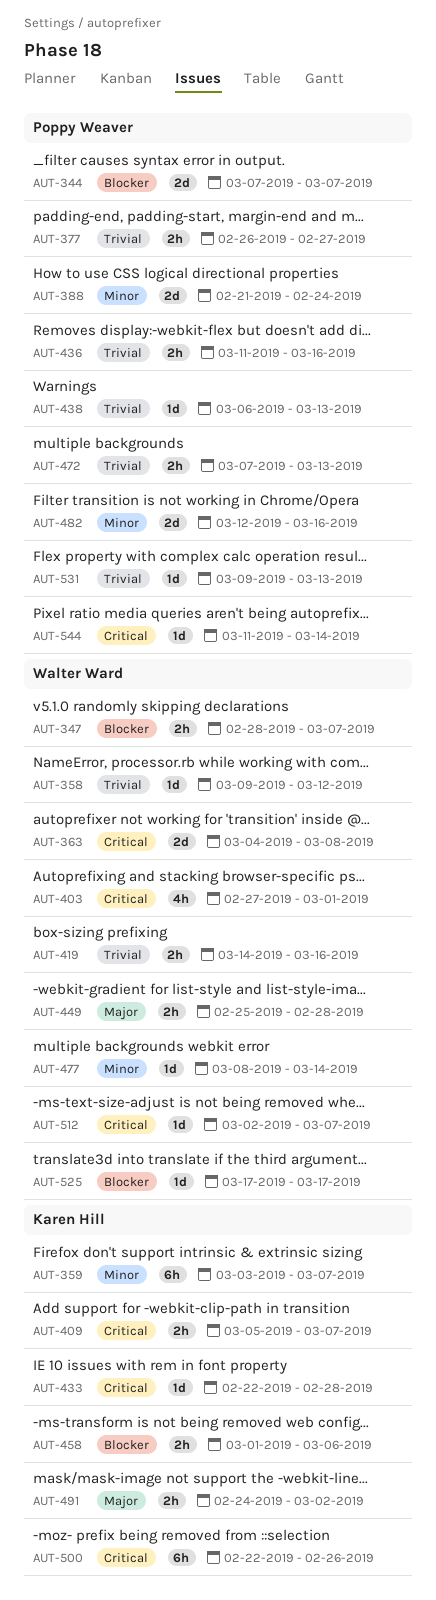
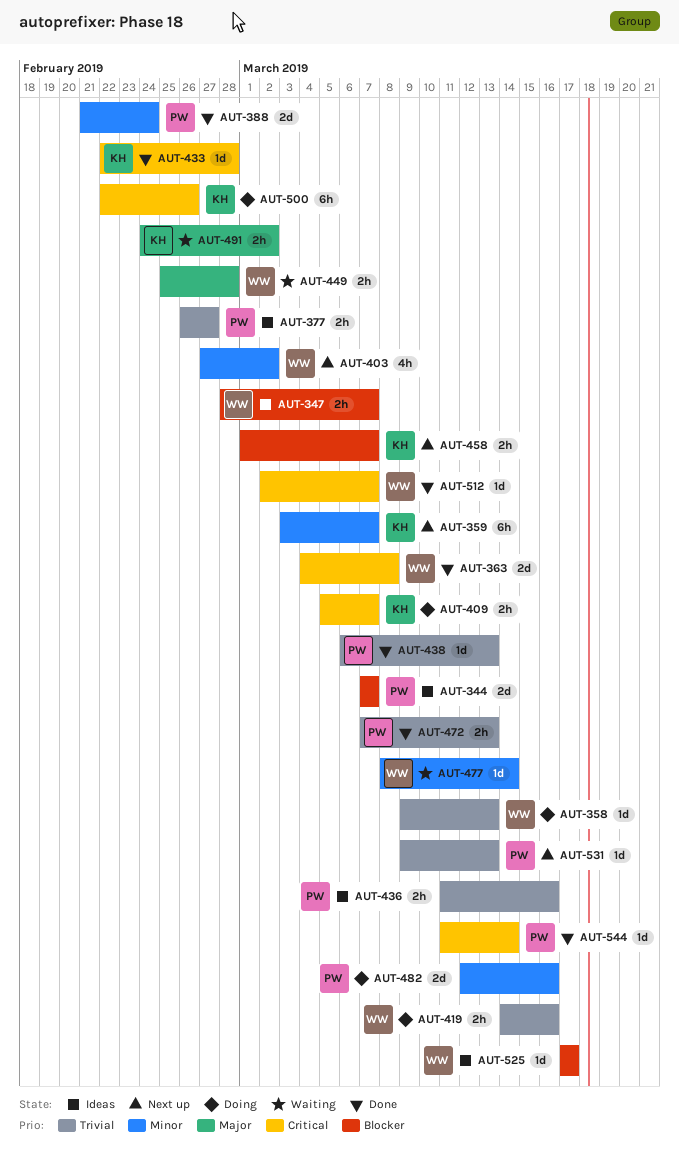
AUT-358, due: Mar 12 -> Mar 13
AUT-403, priority: Critical -> Minor
AUT-403, due: Mar 1 -> Mar 2
AUT-458, due: Mar 6 -> Mar 7

